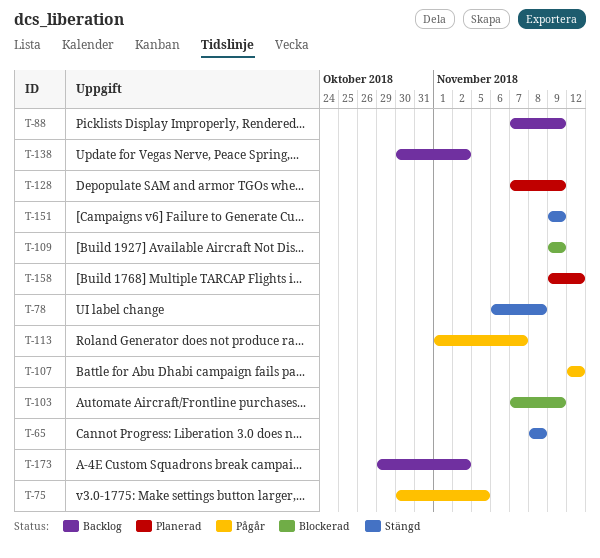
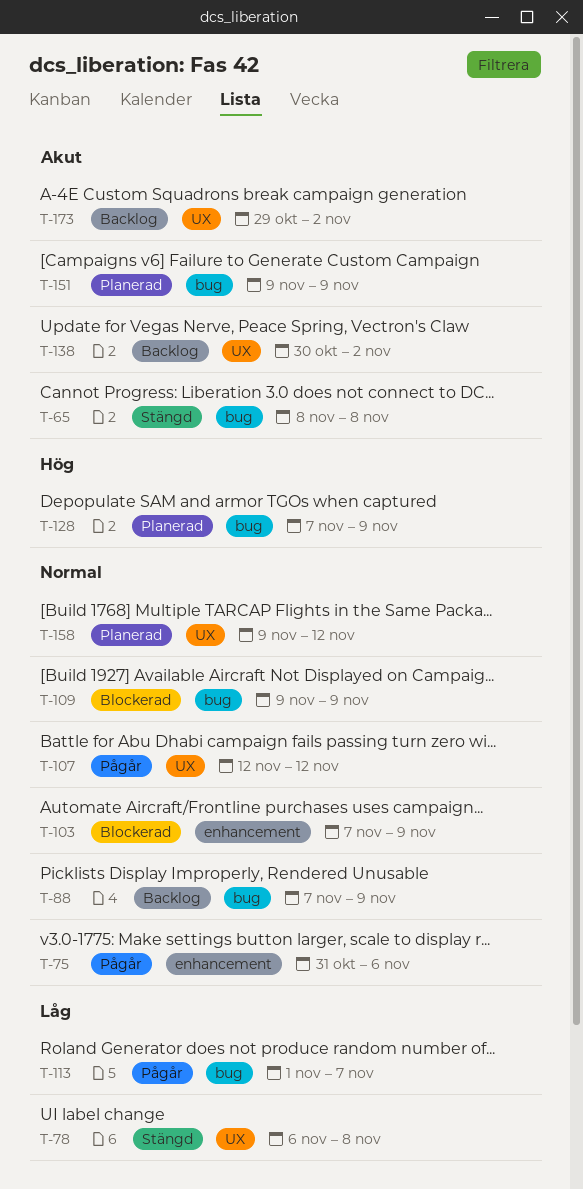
T-75, start: Oct 30 -> Oct 31
T-75, due: Nov 5 -> Nov 6
T-151, status: Stängd -> Planerad

